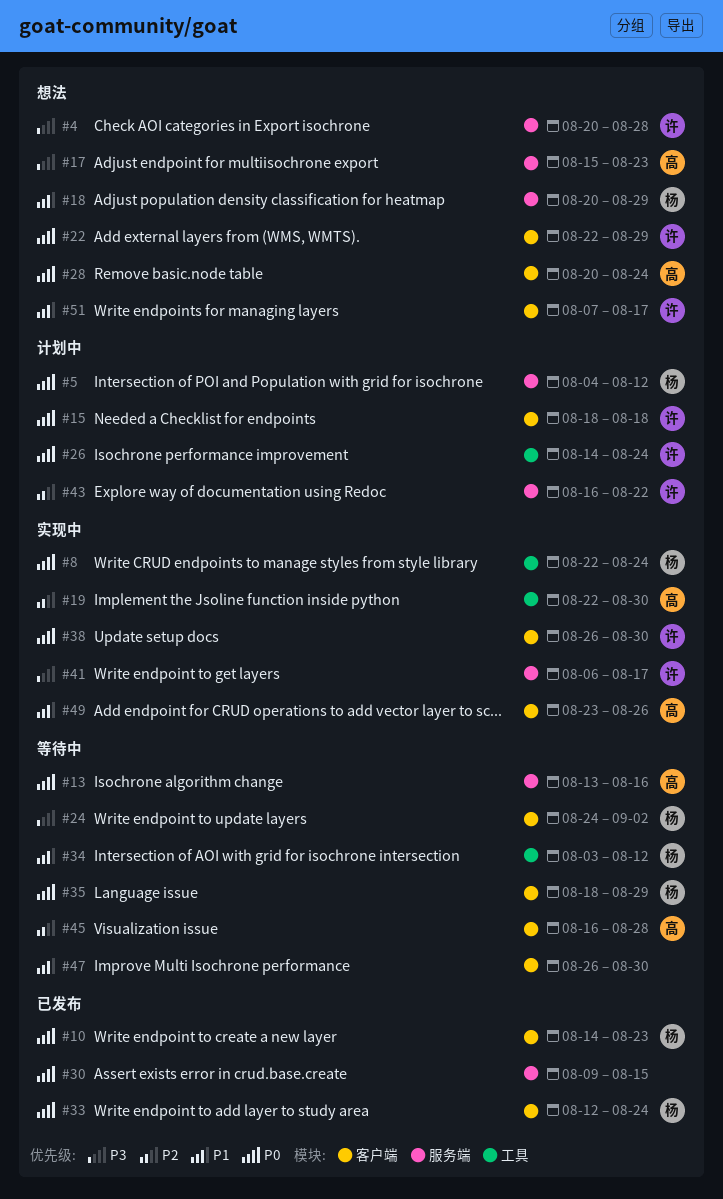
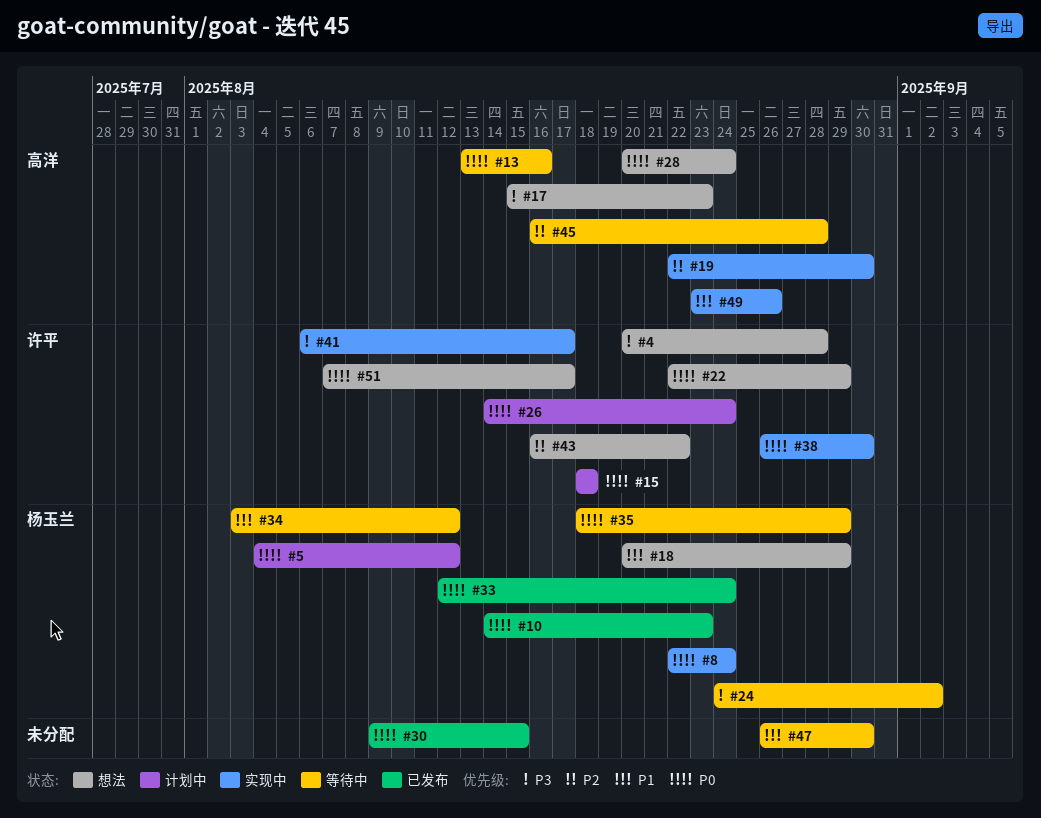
#43, status: 计划中 -> 想法
#51, priority: P1 -> P0

